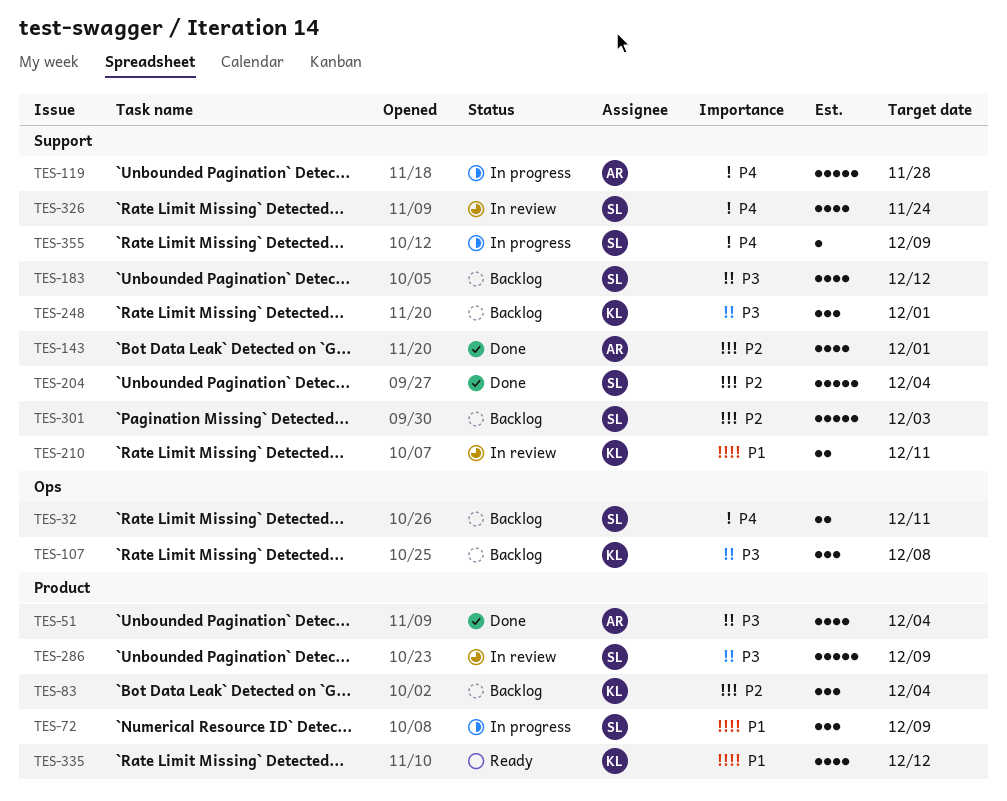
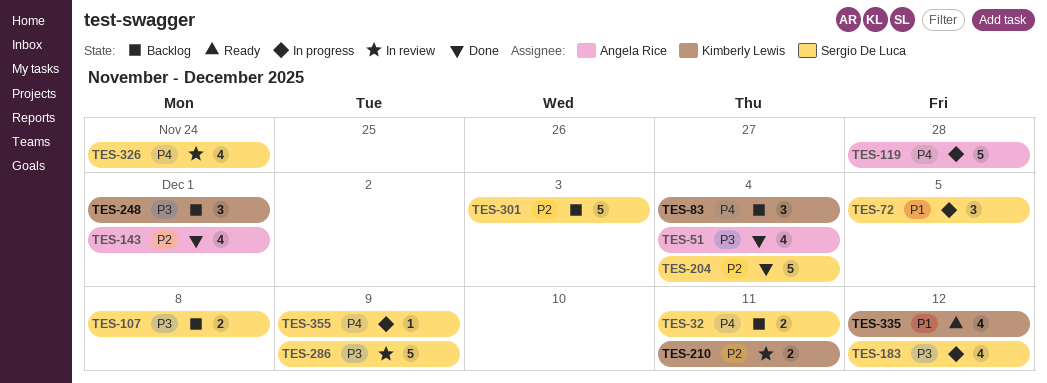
TES-72, due: Dec 9 -> Dec 5
TES-83, priority: P2 -> P4
TES-107, owner: Kimberly Lewis -> Sergio De Luca
TES-107, estimate: 3 -> 2
TES-183, status: Backlog -> In progress
TES-210, priority: P1 -> P2

